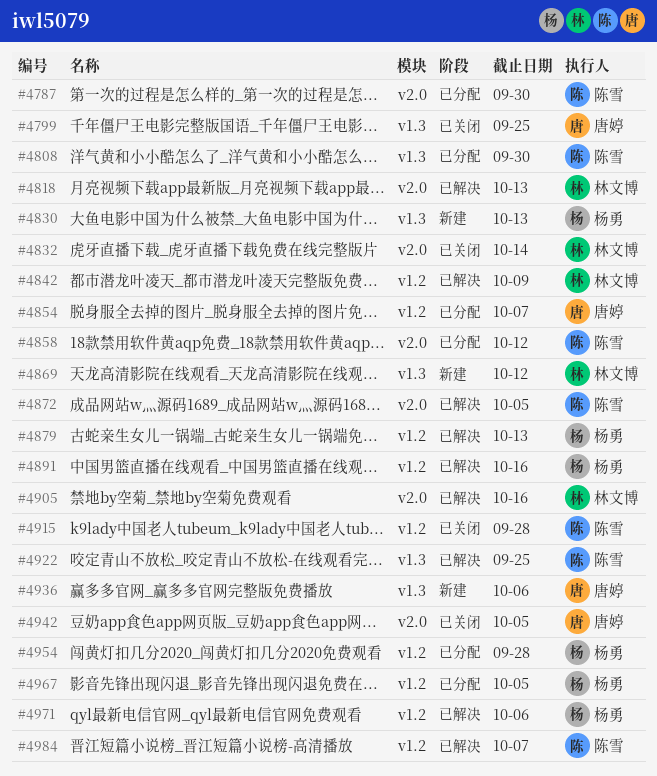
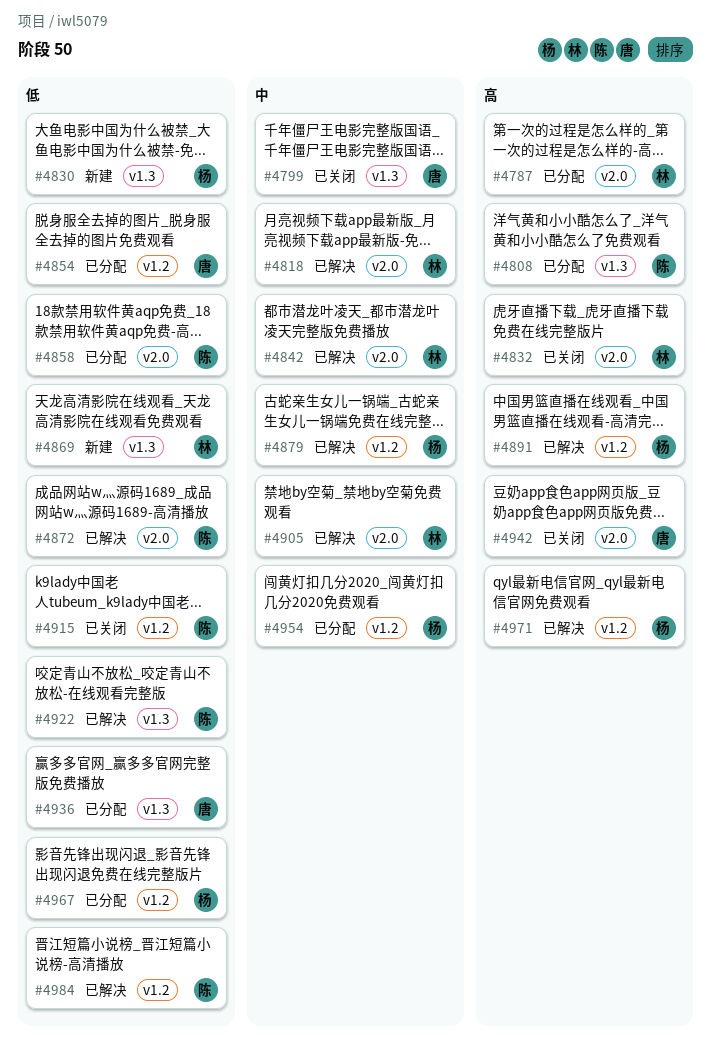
#4787, owner: 陈雪 -> 林文博
#4842, label: v1.2 -> v2.0
#4936, status: 新建 -> 已分配

